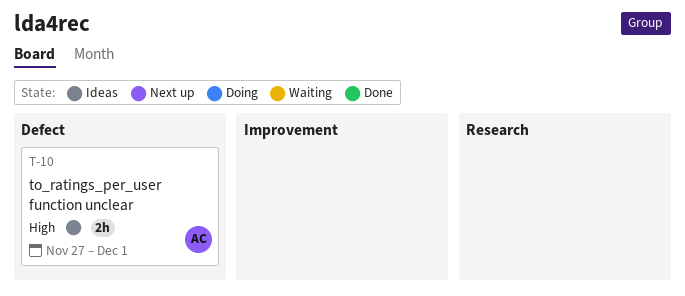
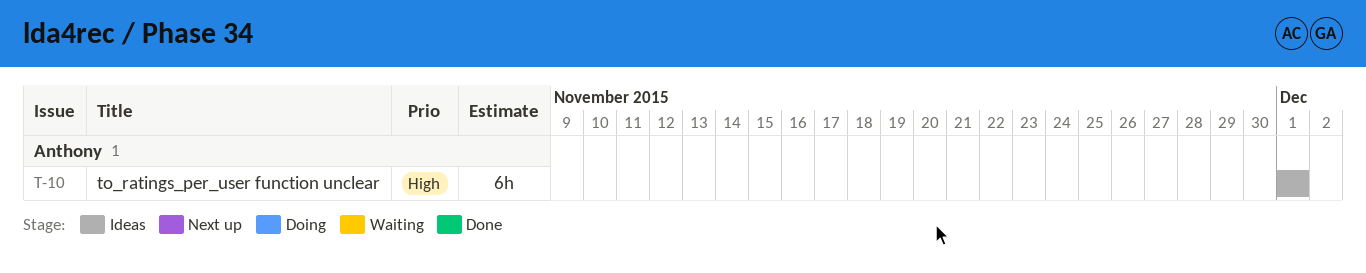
T-10, estimate: 2h -> 6h
T-10, start: Nov 27 -> Dec 1

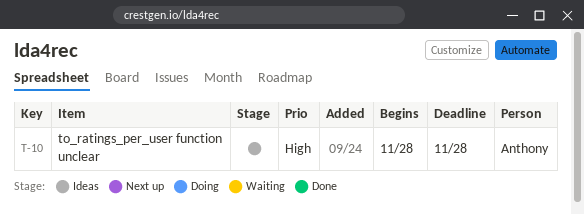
T-10, start: Dec 1 -> Nov 28
T-10, due: Dec 1 -> Nov 28

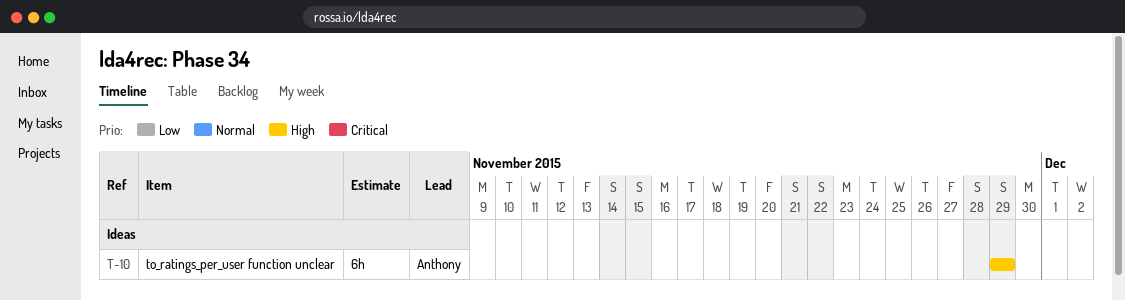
T-10, start: Nov 28 -> Nov 29
T-10, due: Nov 28 -> Nov 29

